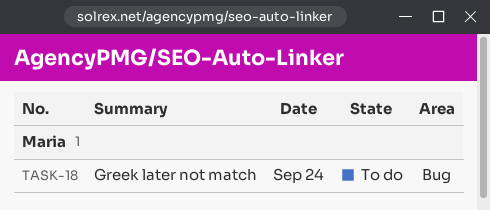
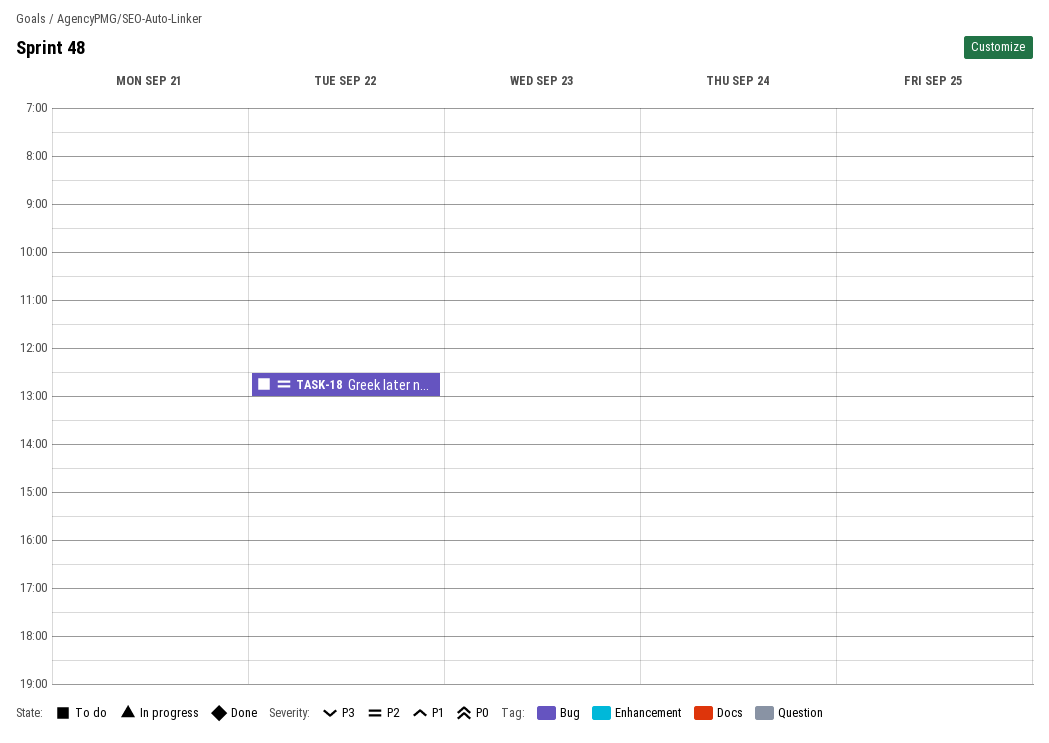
TASK-18, day: Sep 24 -> Sep 22

